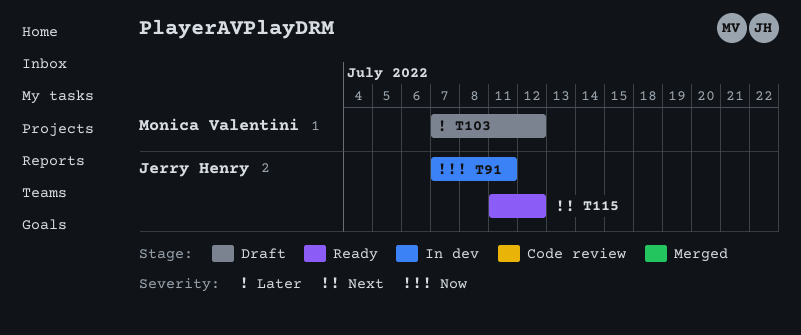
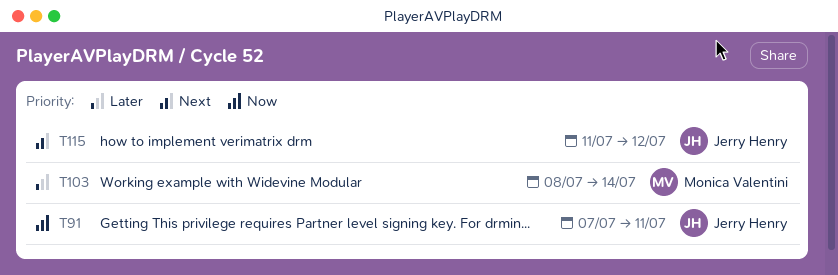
T103, start: Jul 7 -> Jul 8
T103, due: Jul 12 -> Jul 14

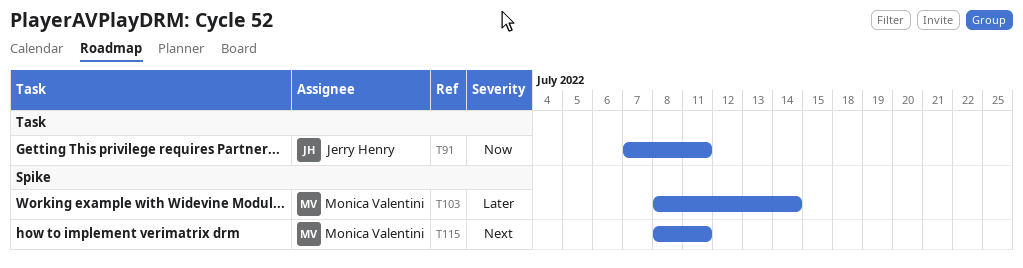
T115, owner: Jerry Henry -> Monica Valentini
T115, start: Jul 11 -> Jul 8
T115, due: Jul 12 -> Jul 11

